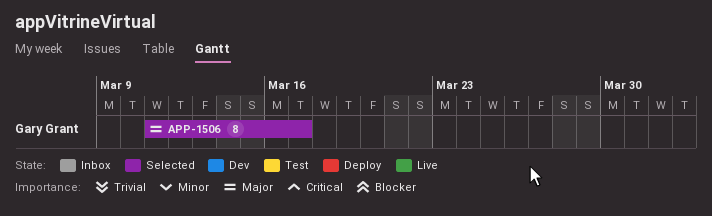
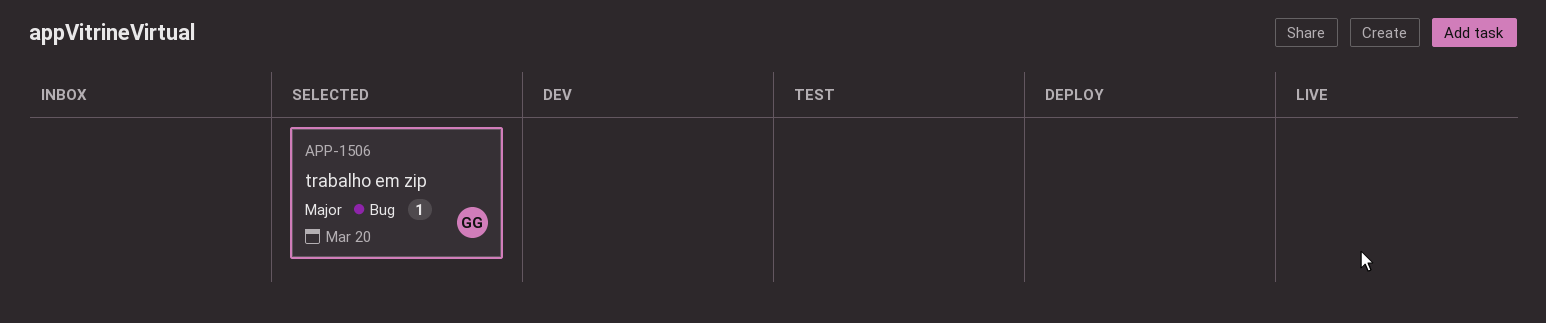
APP-1506, estimate: 8 -> 1
APP-1506, due: Mar 17 -> Mar 20

